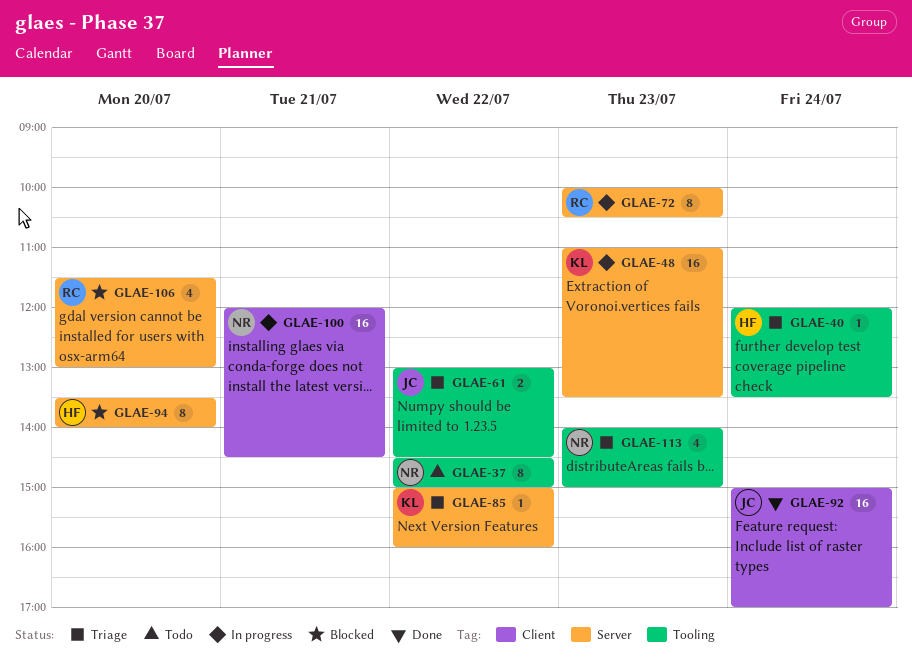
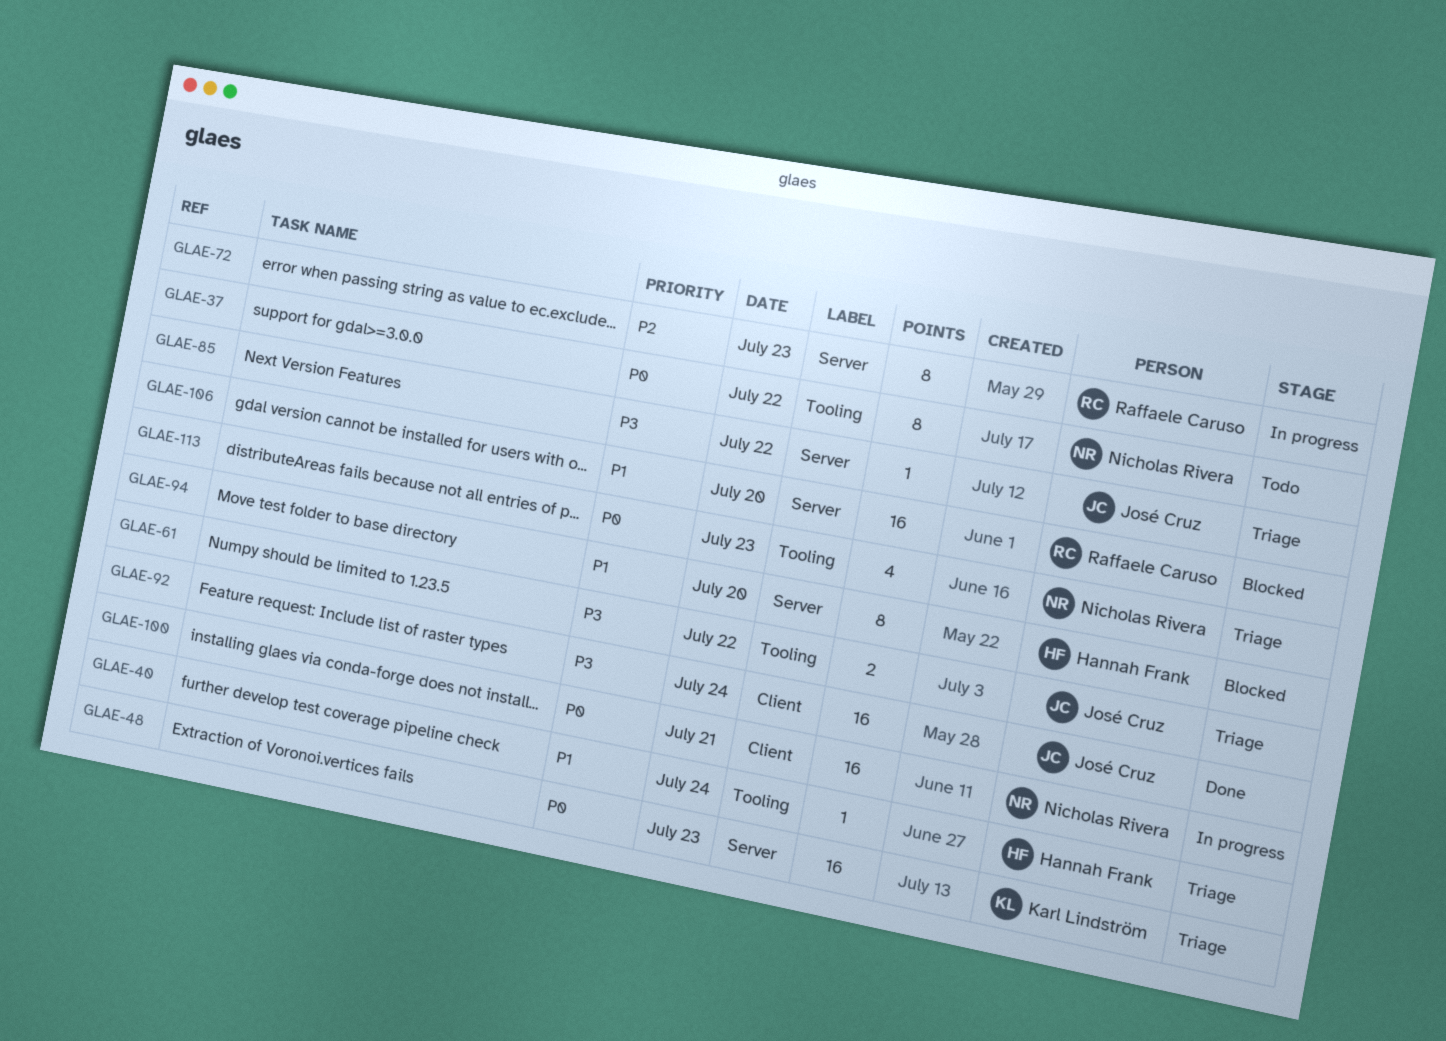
GLAE-48, status: In progress -> Triage
GLAE-85, owner: Karl Lindström -> José Cruz
GLAE-106, estimate: 4 -> 16

